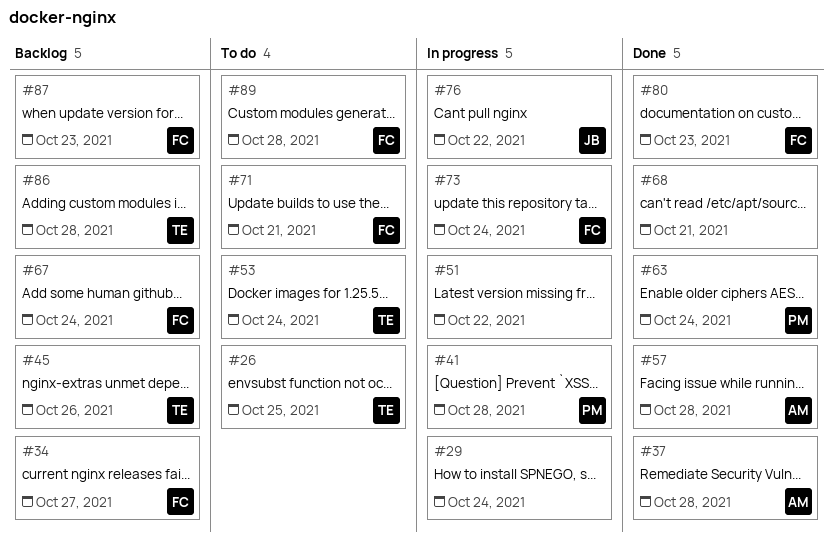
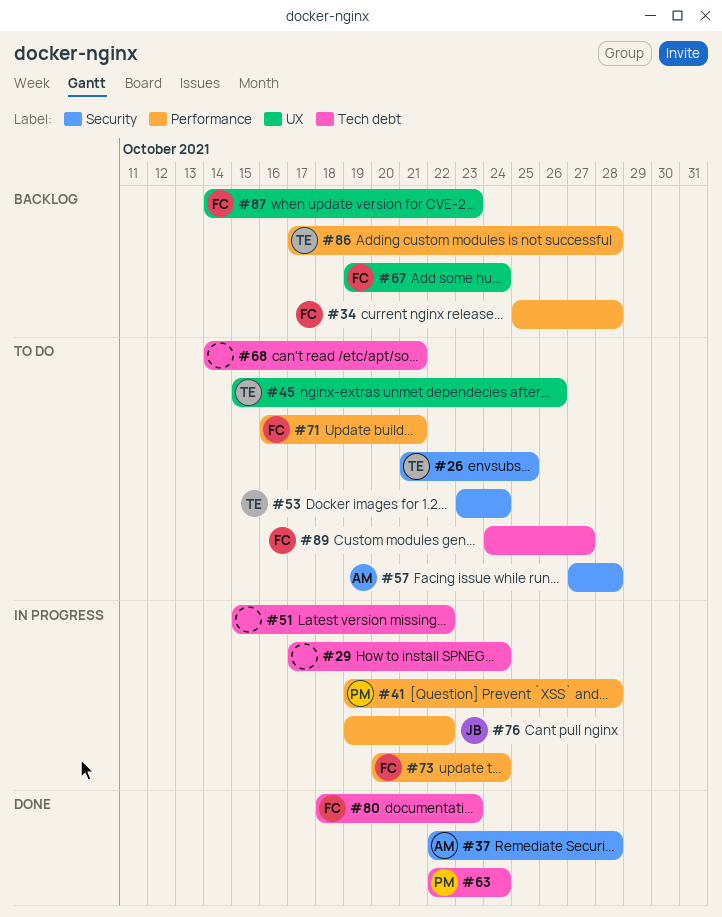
#34, due: Oct 27 -> Oct 28
#45, status: Backlog -> To do
#57, status: Done -> To do
#68, status: Done -> To do
#89, due: Oct 28 -> Oct 27

